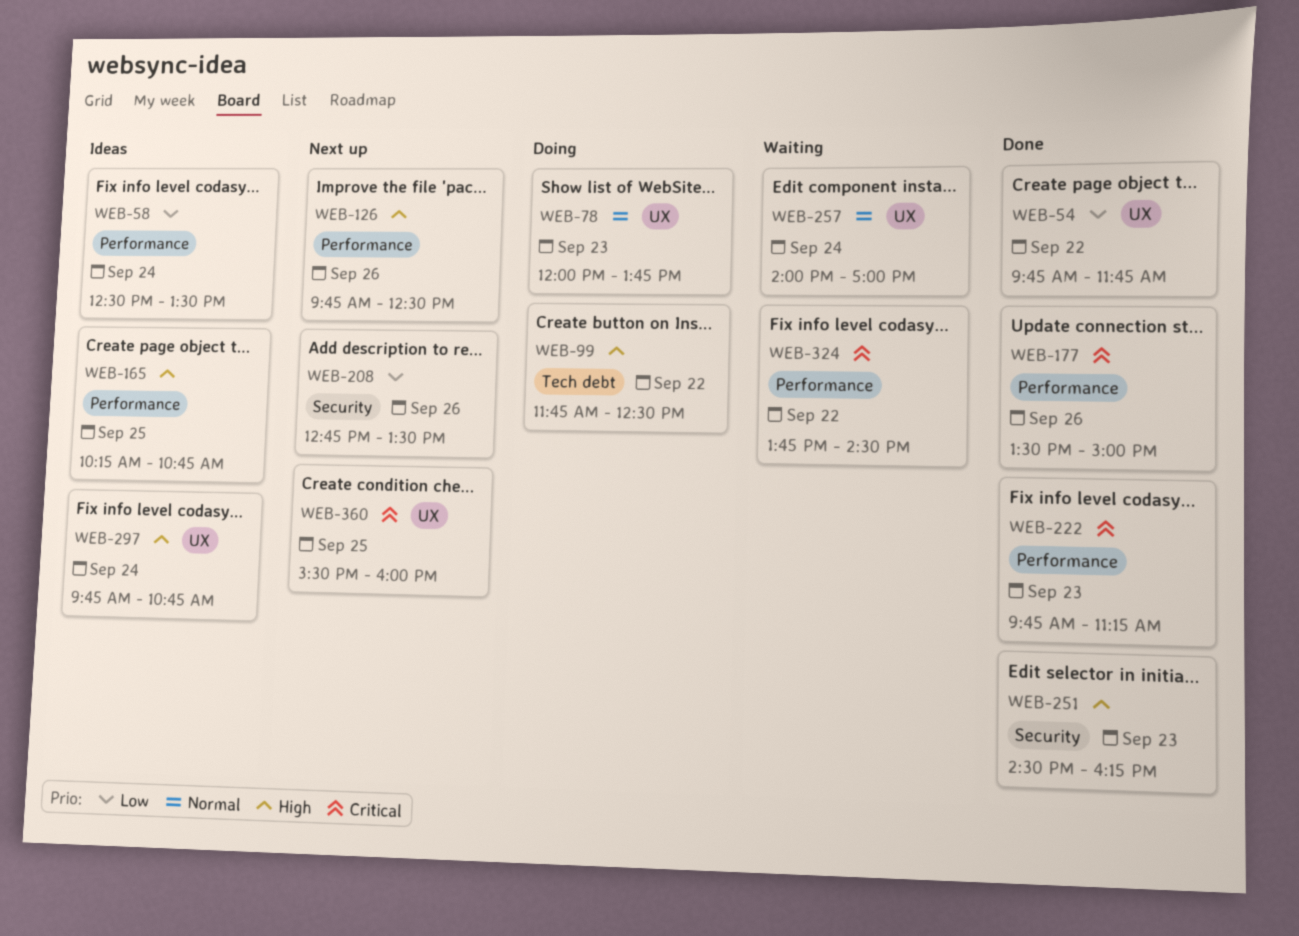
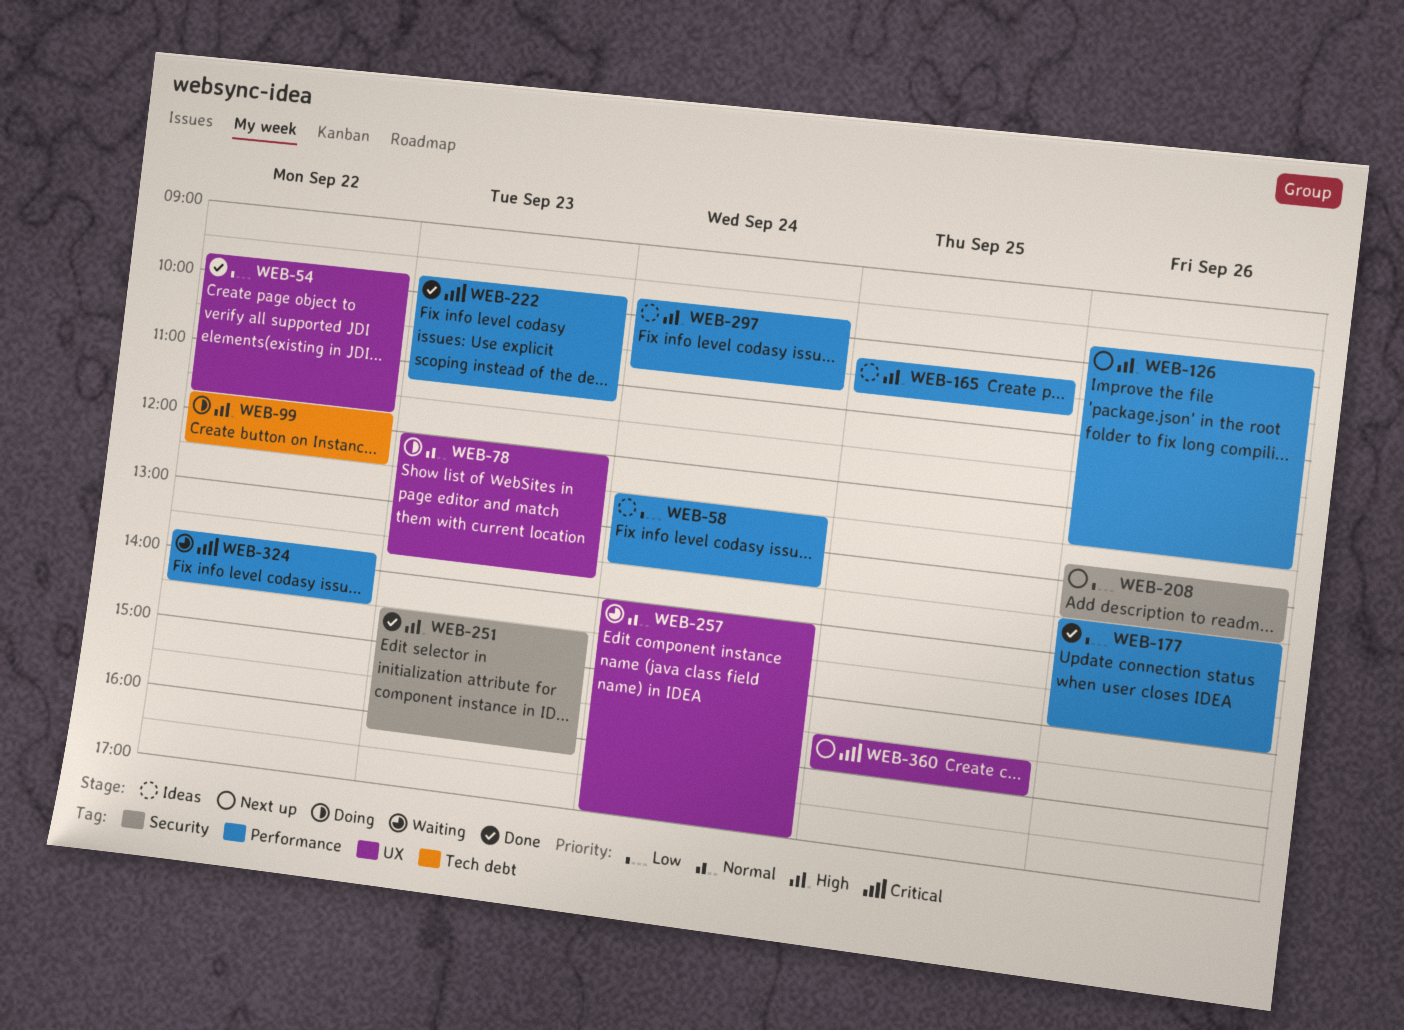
WEB-177, priority: Critical -> Low
WEB-297, label: UX -> Performance

